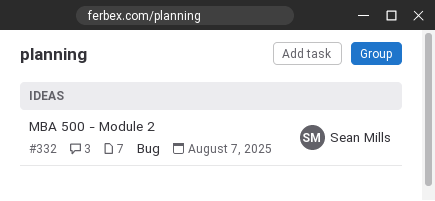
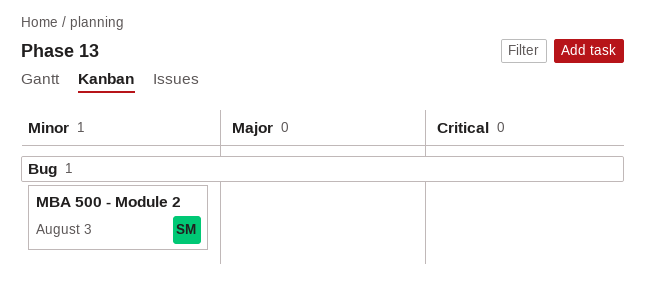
MBA 500 - Module 2, due: Aug 7 -> Aug 3

